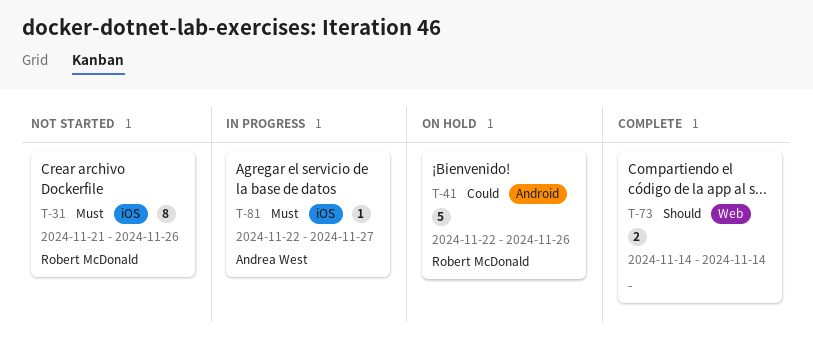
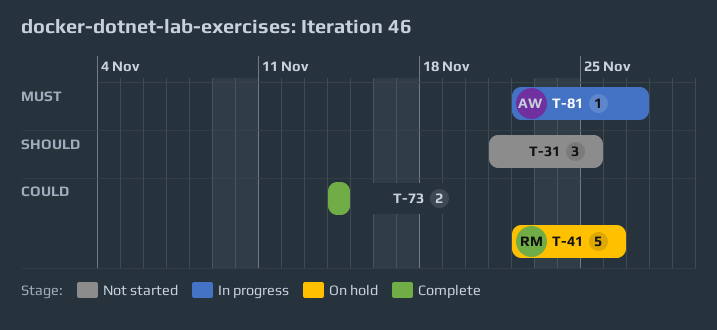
T-31, owner: Robert McDonald -> none
T-31, priority: Must -> Should
T-31, estimate: 8 -> 3
T-31, due: Nov 26 -> Nov 25
T-73, priority: Should -> Could

